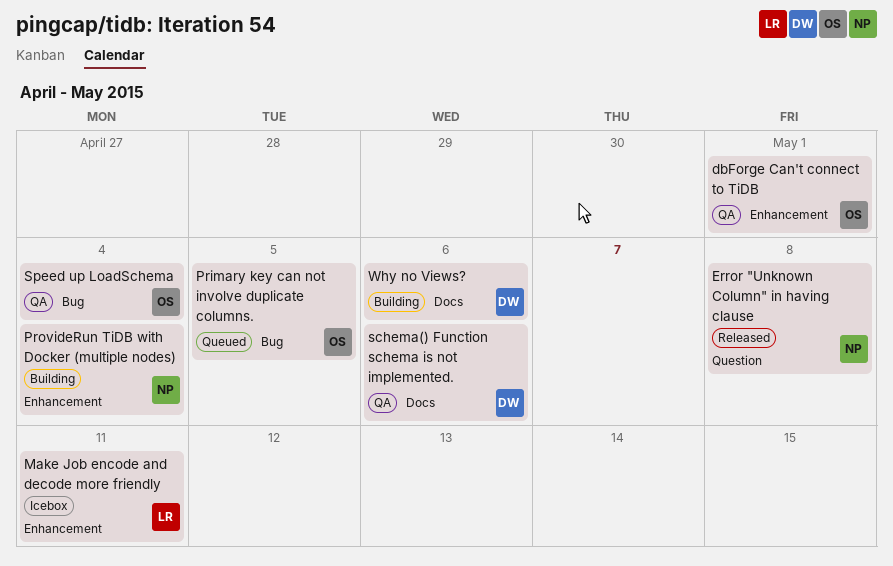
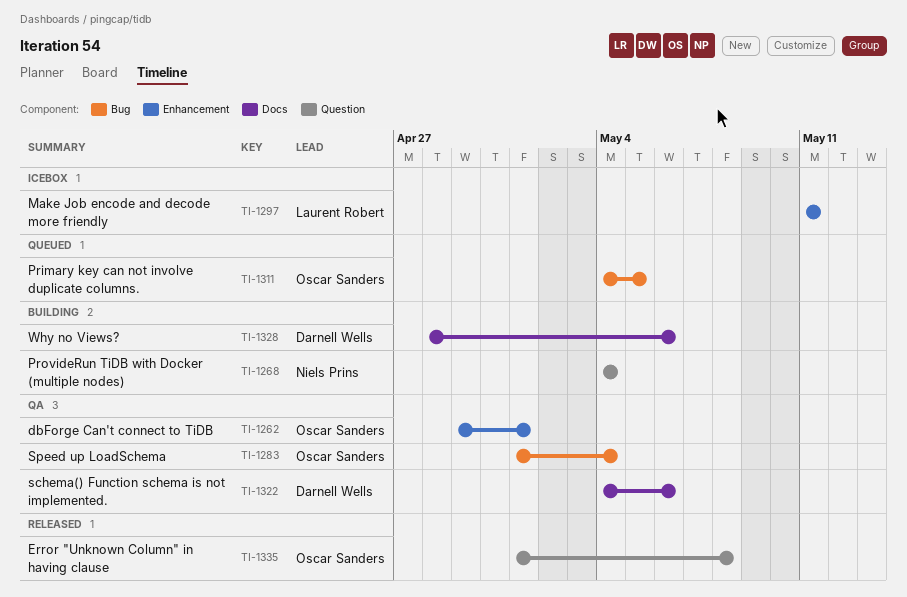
Error "Unknown Column" in having clause, owner: Niels Prins -> Oscar Sanders
ProvideRun TiDB with Docker (multiple nodes), label: Enhancement -> Question

